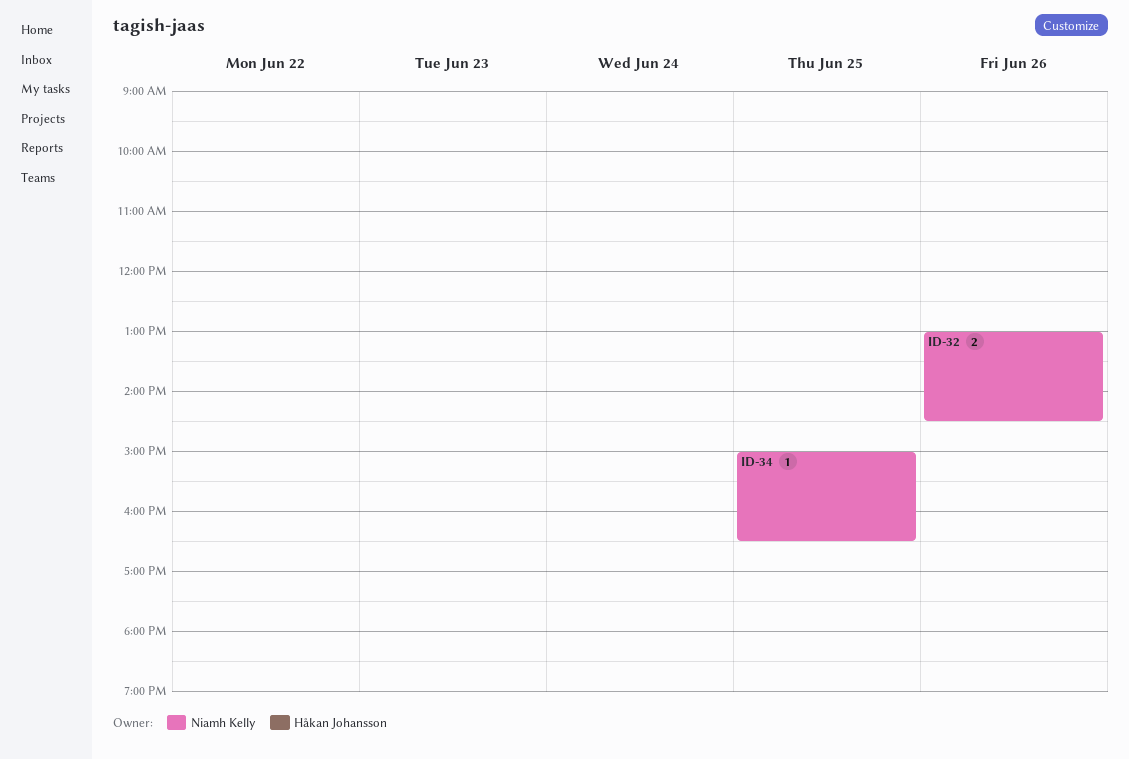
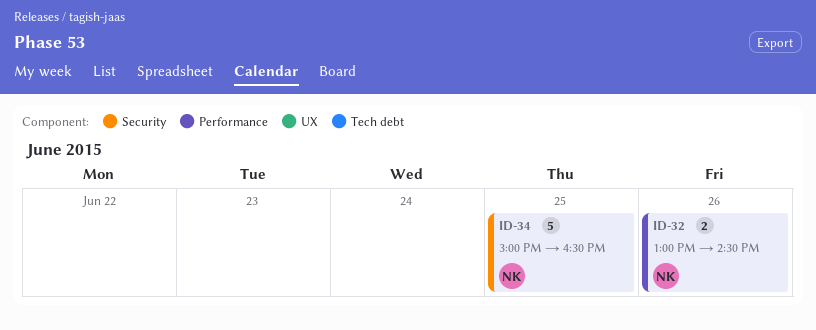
ID-34, estimate: 1 -> 5

